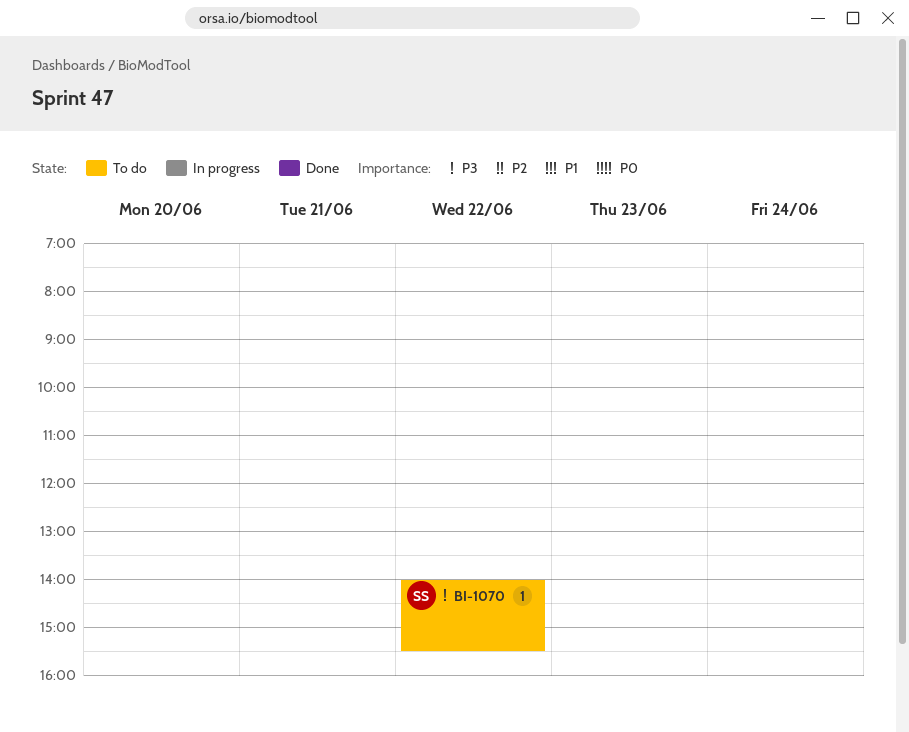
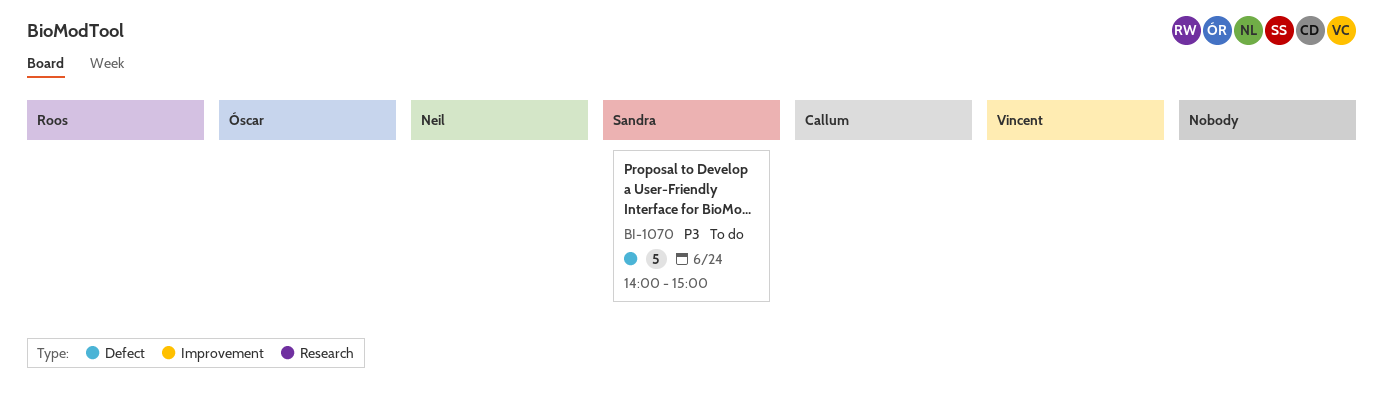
BI-1070, estimate: 1 -> 5
BI-1070, day: Jun 22 -> Jun 24
BI-1070, ends: 15:30 -> 15:00

